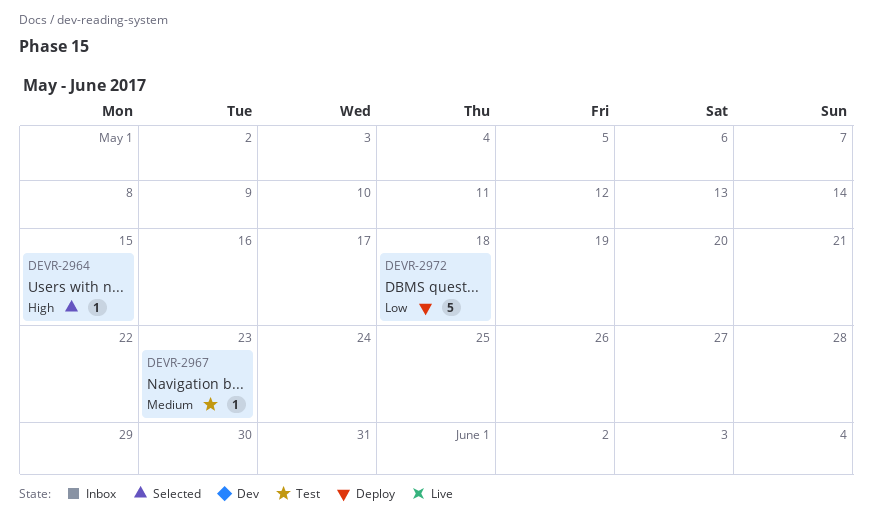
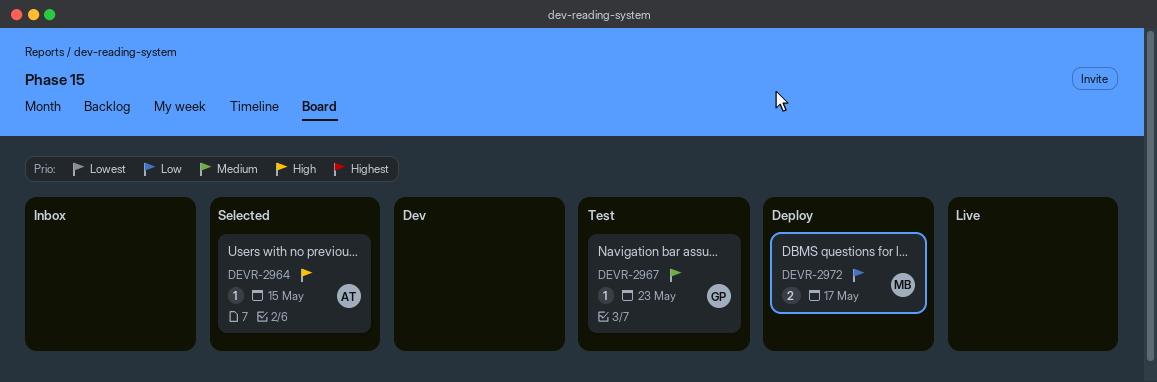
DEVR-2972, estimate: 5 -> 2
DEVR-2972, due: May 18 -> May 17

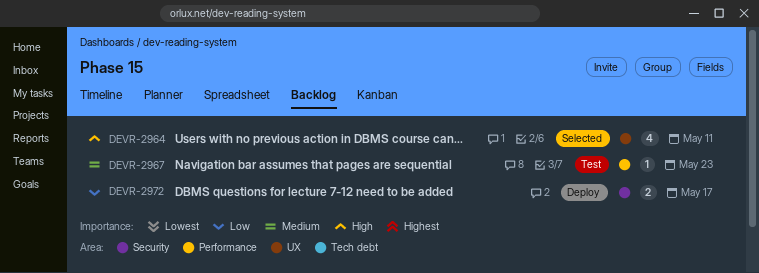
DEVR-2964, estimate: 1 -> 4
DEVR-2964, due: May 15 -> May 11

